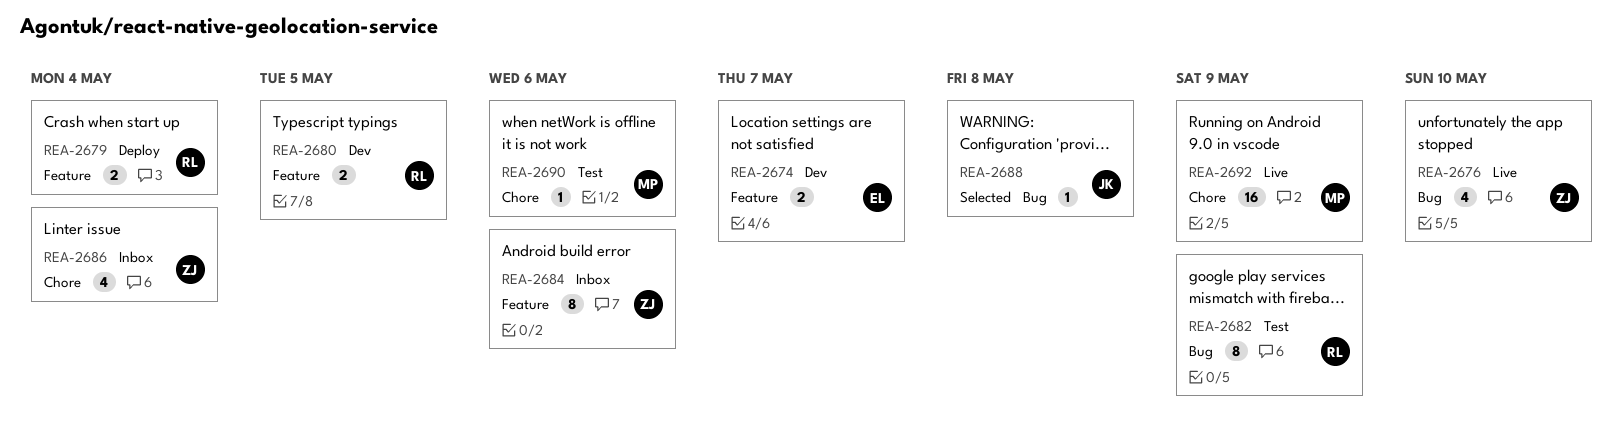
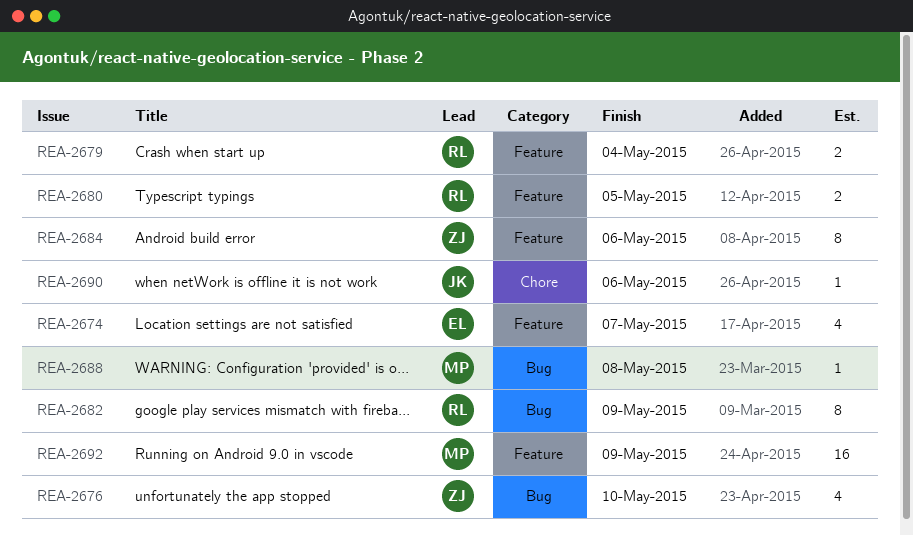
REA-2674, estimate: 2 -> 4
REA-2686: present -> none
REA-2688, owner: JK -> MP
REA-2690, owner: MP -> JK
REA-2692, label: Chore -> Feature

